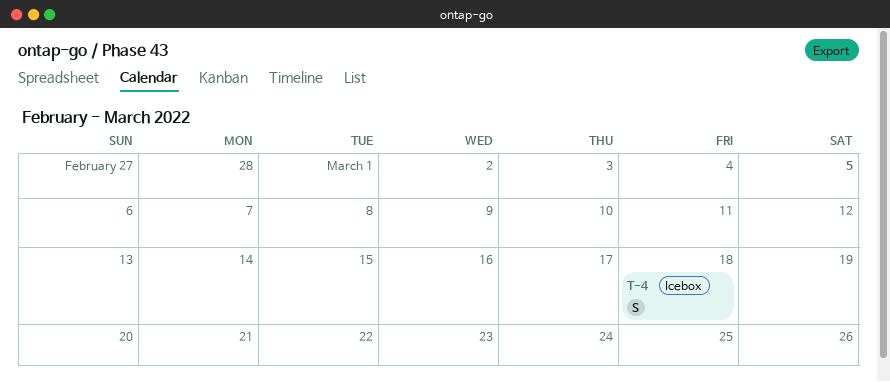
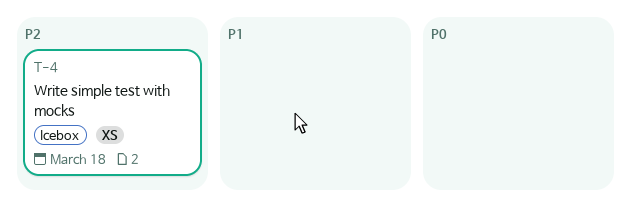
T-4, estimate: S -> XS

